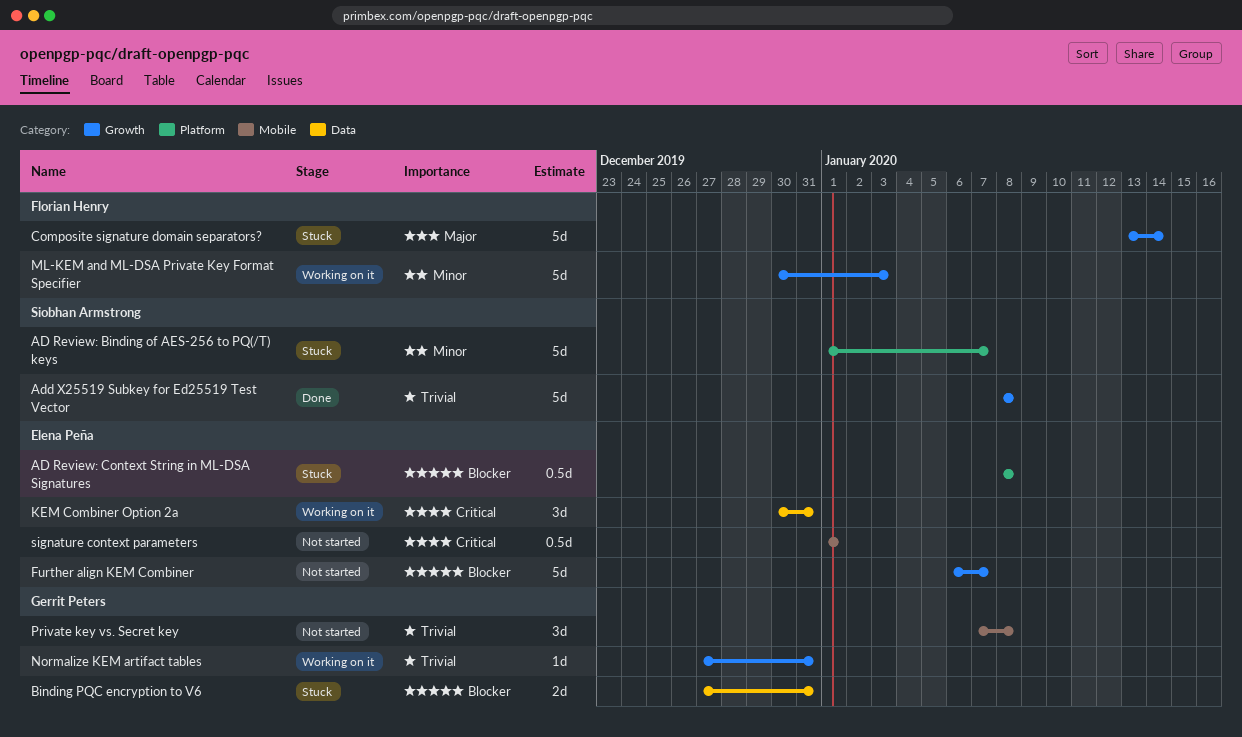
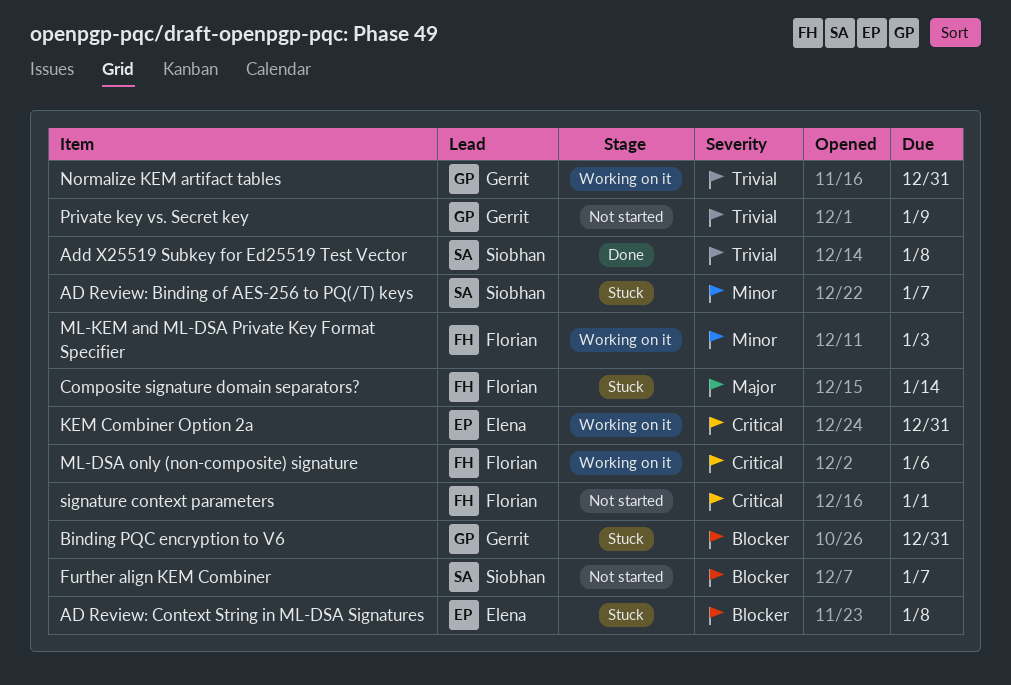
Further align KEM Combiner, owner: Elena Peña -> Siobhan Armstrong
ML-DSA only (non-composite) signature: none -> present
Private key vs. Secret key, due: Jan 8 -> Jan 9
signature context parameters, owner: Elena Peña -> Florian Henry

